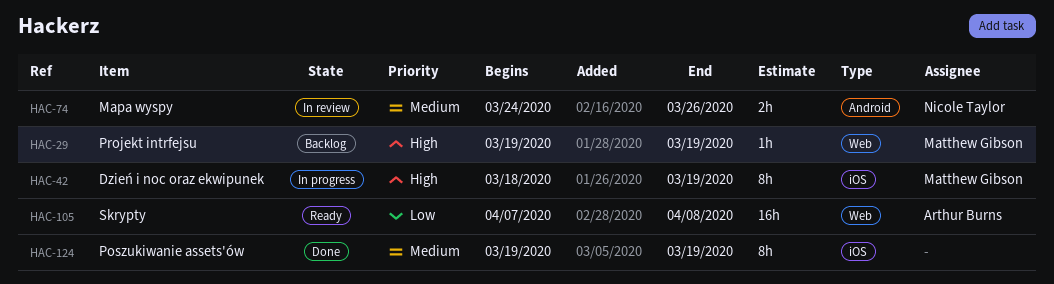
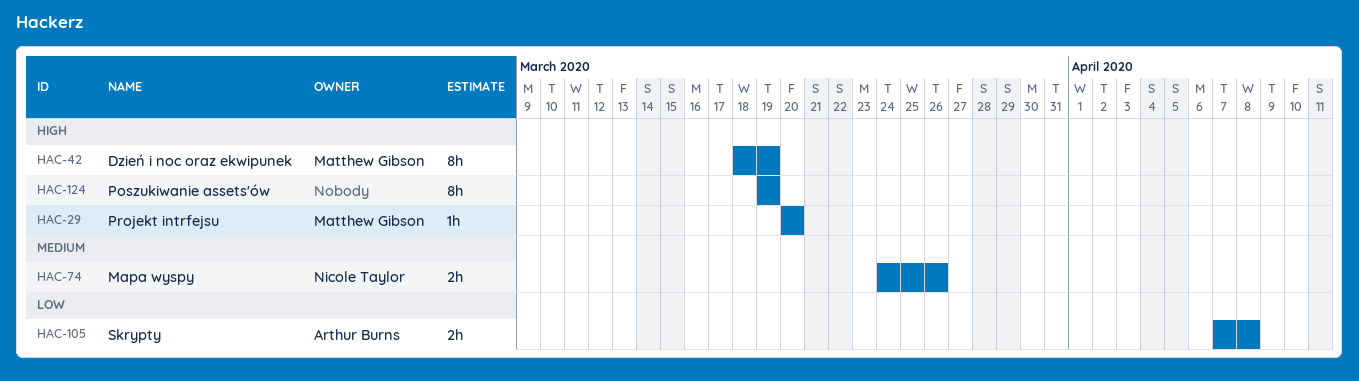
HAC-29, start: Mar 19 -> Mar 20
HAC-29, due: Mar 19 -> Mar 20
HAC-105, estimate: 16h -> 2h
HAC-124, priority: Medium -> High

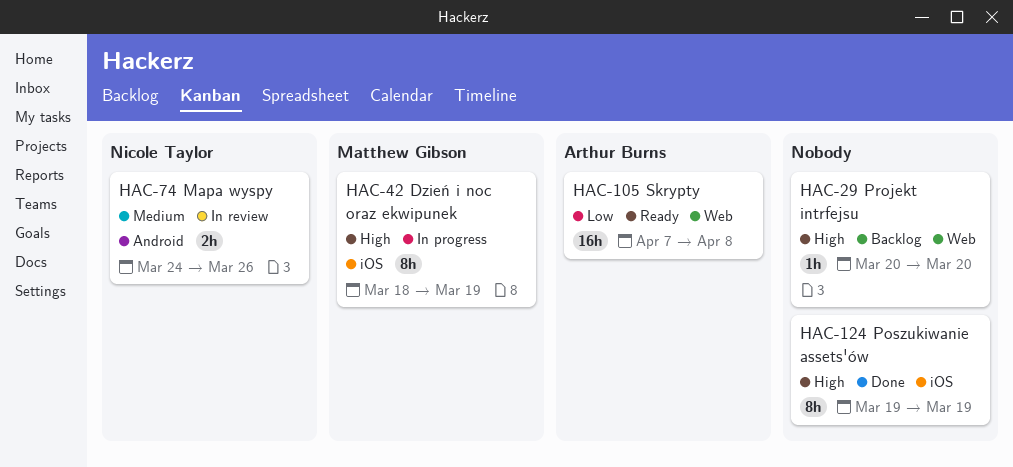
HAC-29, owner: Matthew Gibson -> none
HAC-105, estimate: 2h -> 16h

